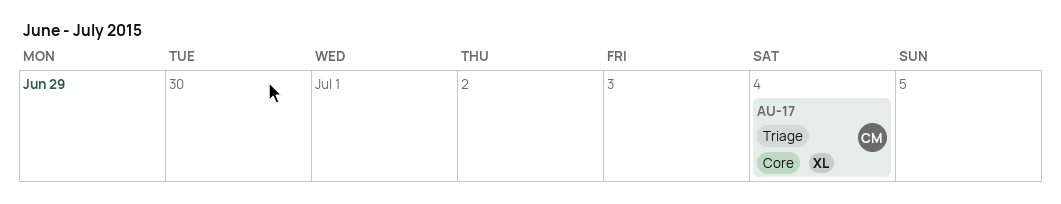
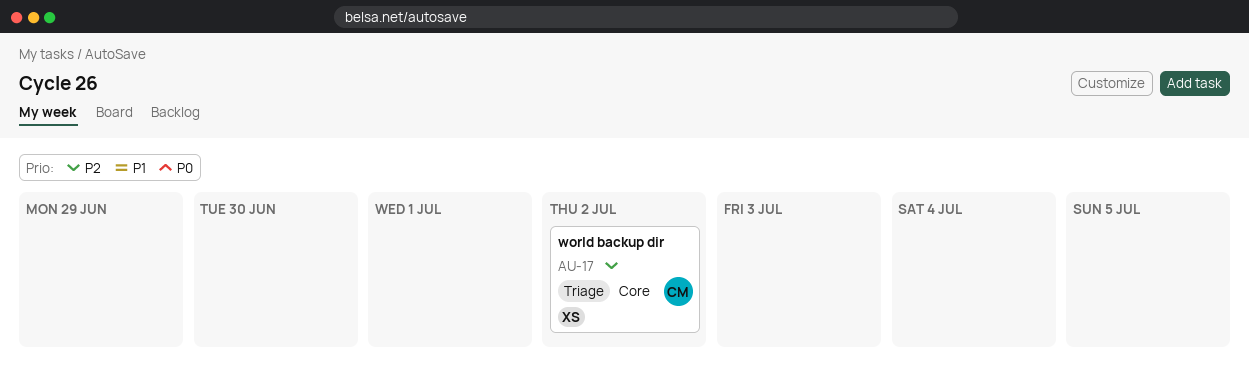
AU-17, estimate: XL -> XS
AU-17, due: Jul 4 -> Jul 2

